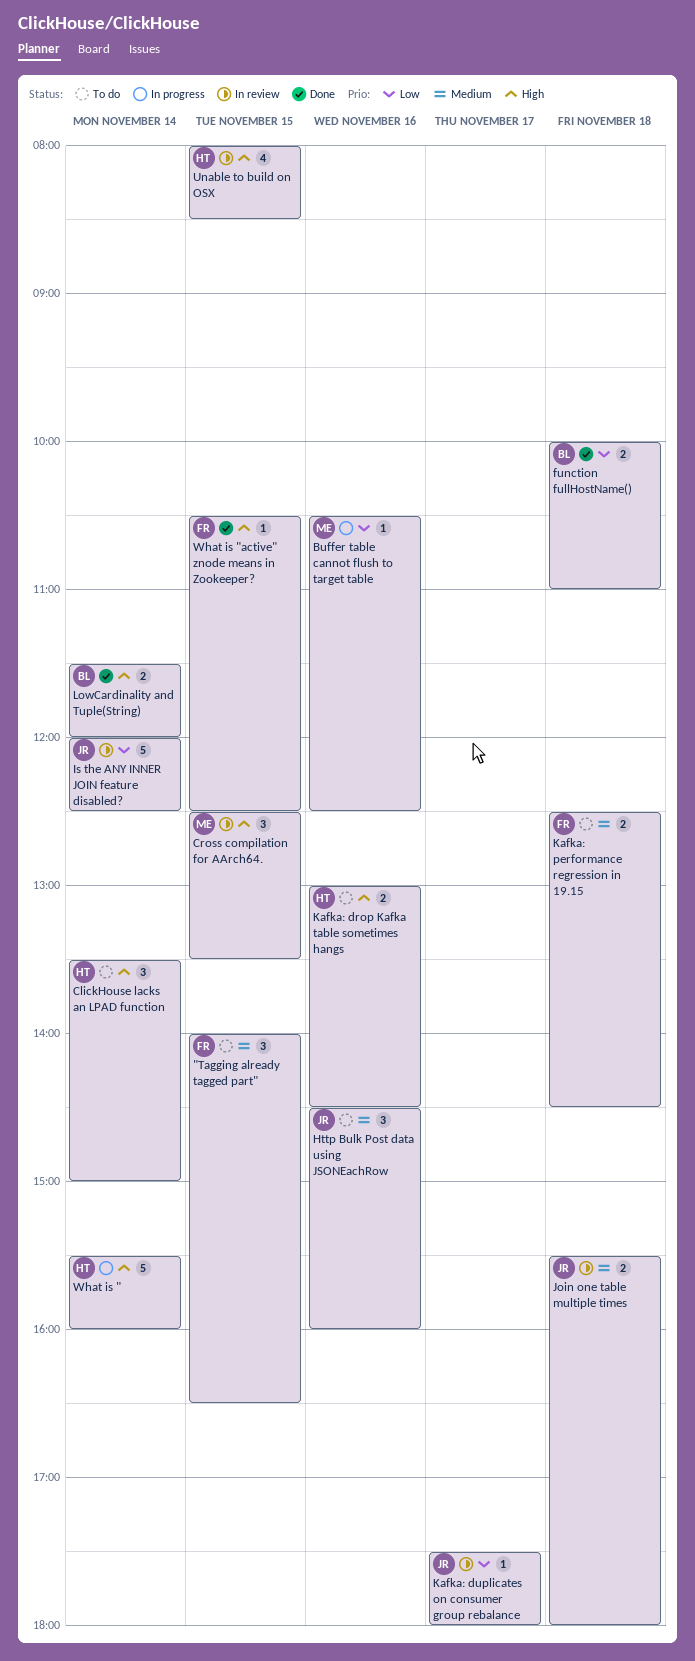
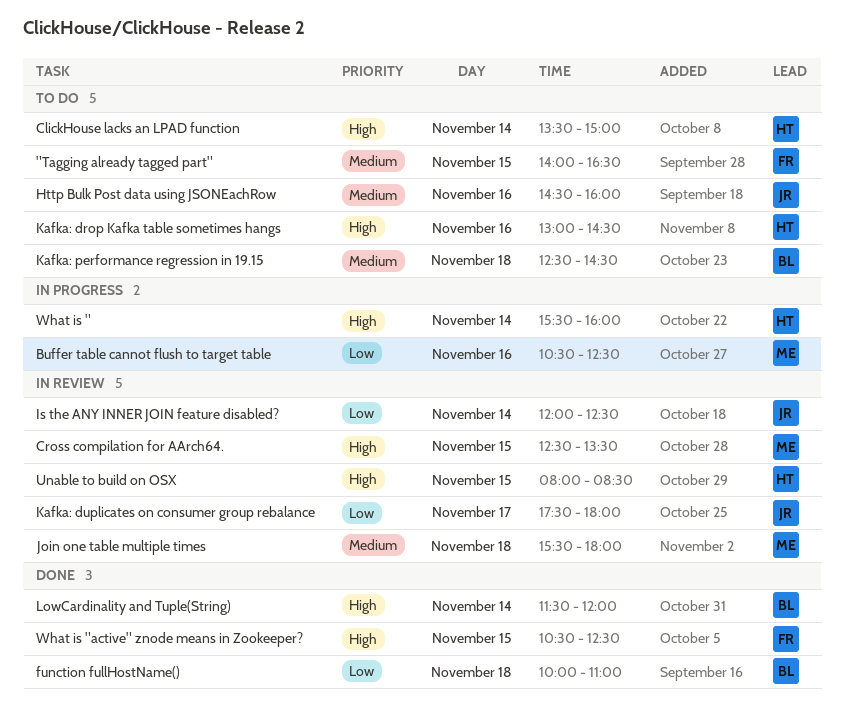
Join one table multiple times, owner: JR -> ME
Kafka: performance regression in 19.15, owner: FR -> BL

